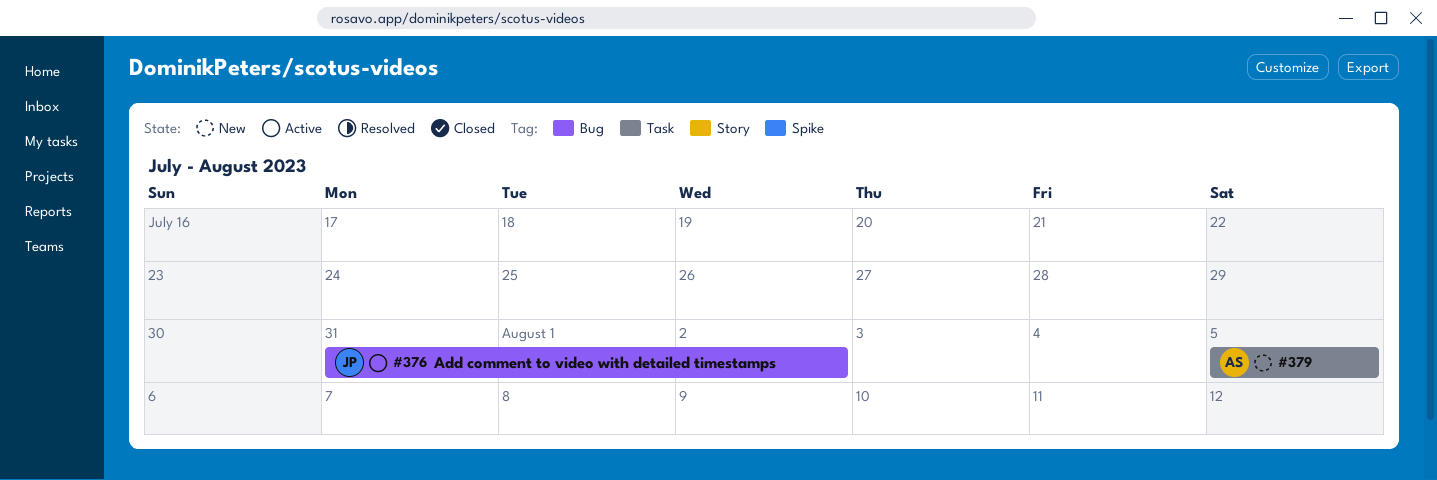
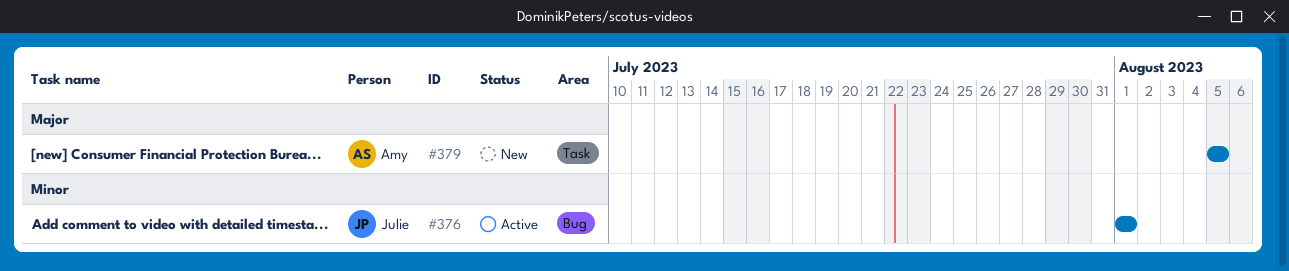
#376, start: Jul 31 -> Aug 1
#376, due: Aug 2 -> Aug 1

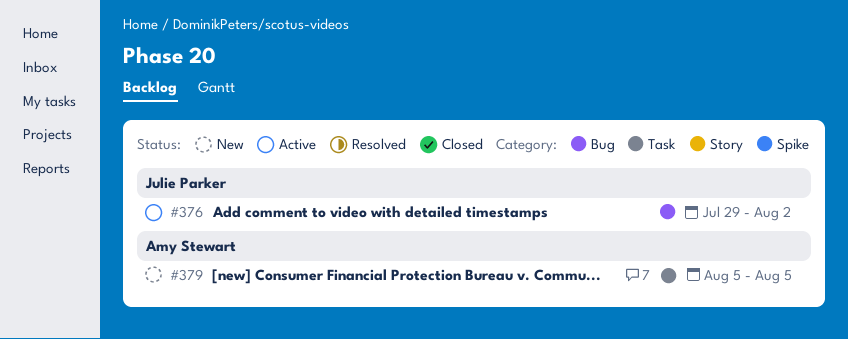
#376, start: Aug 1 -> Jul 29
#376, due: Aug 1 -> Aug 2

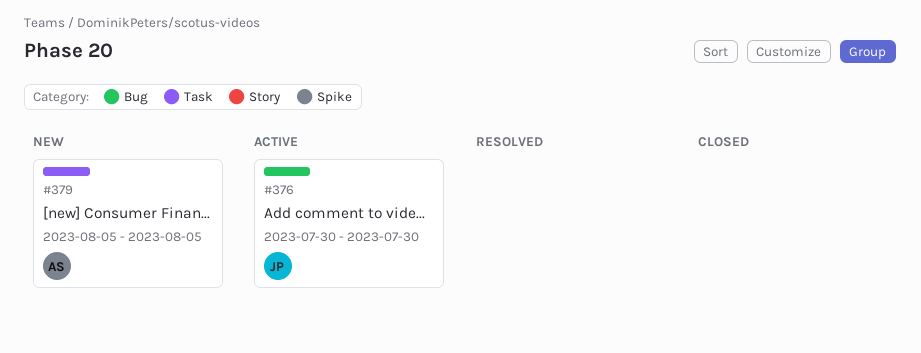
#376, start: Jul 29 -> Jul 30
#376, due: Aug 2 -> Jul 30

